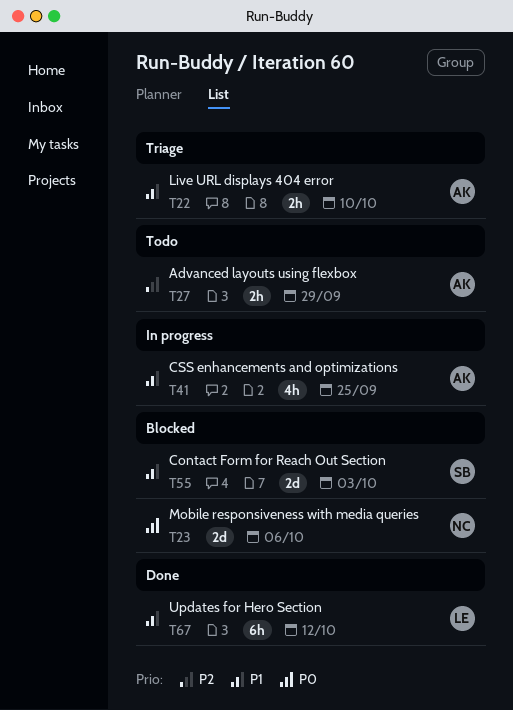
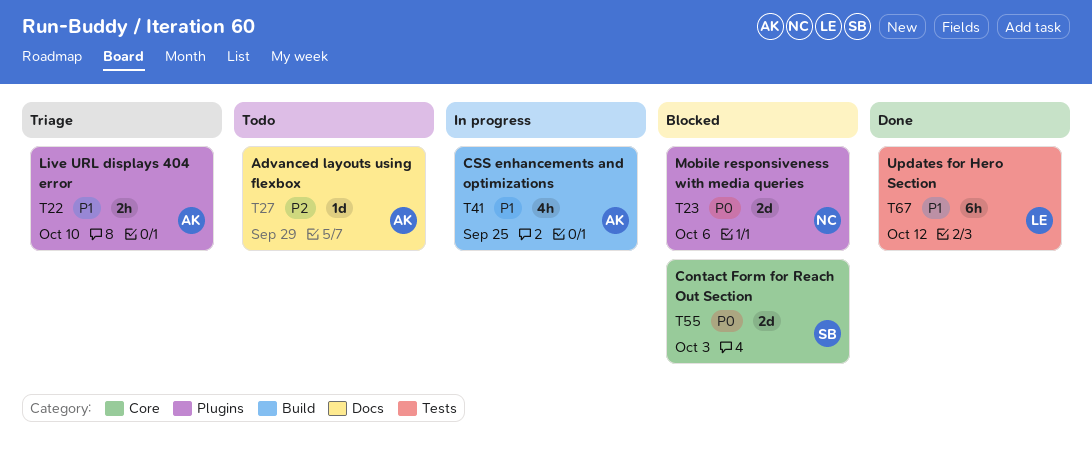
T27, estimate: 2h -> 1d
T55, priority: P1 -> P0

